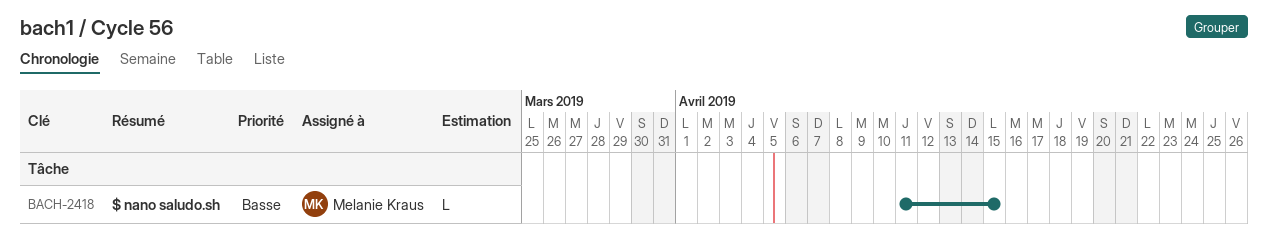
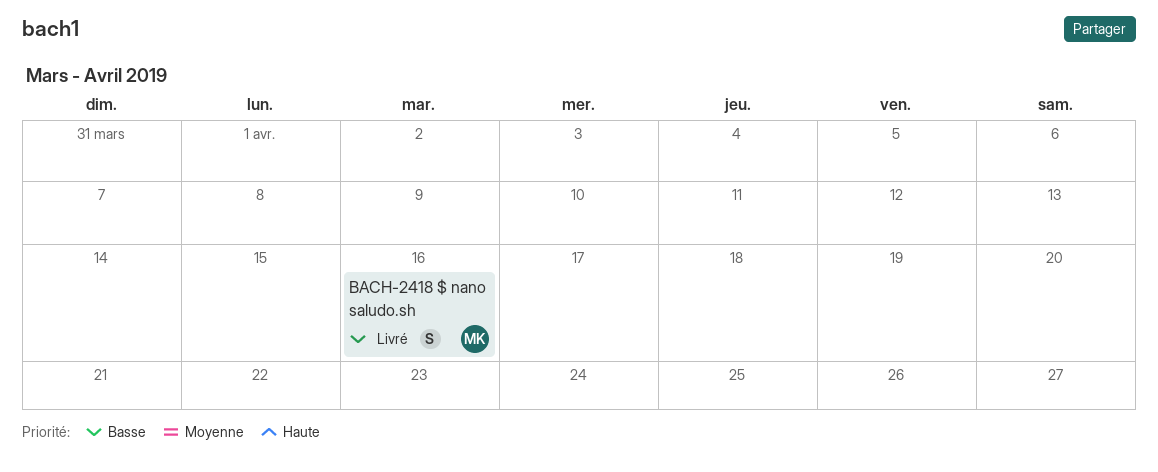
BACH-2418, estimate: L -> S
BACH-2418, due: Apr 15 -> Apr 16

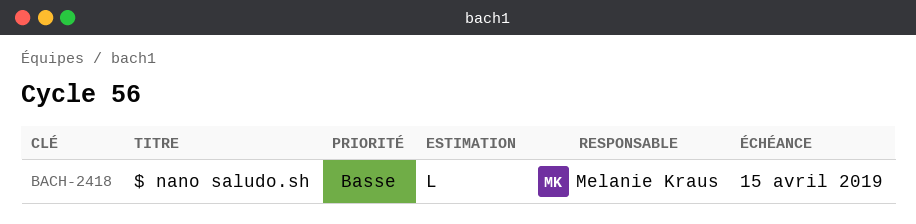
BACH-2418, estimate: S -> L
BACH-2418, due: Apr 16 -> Apr 15

